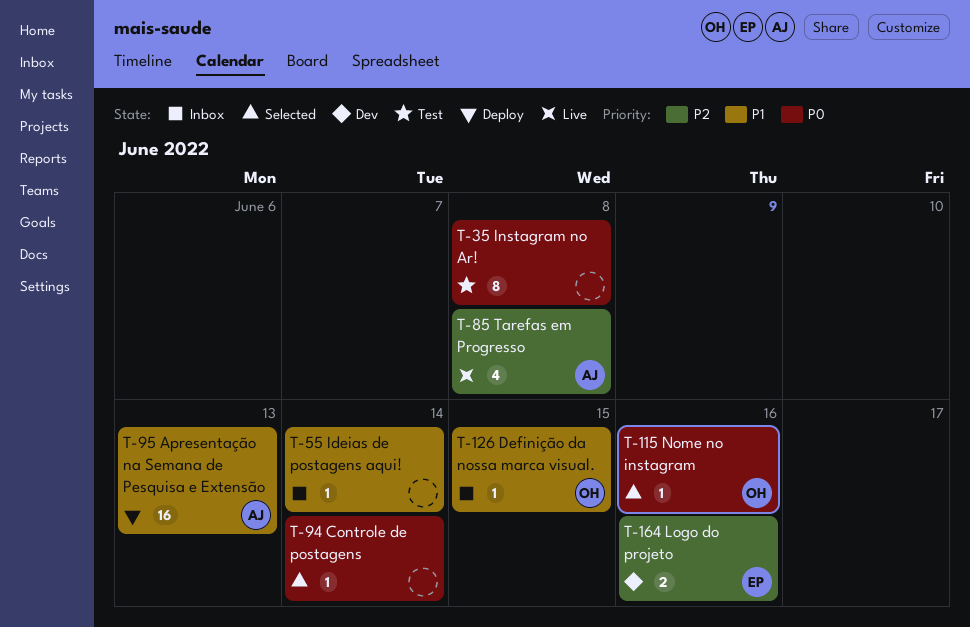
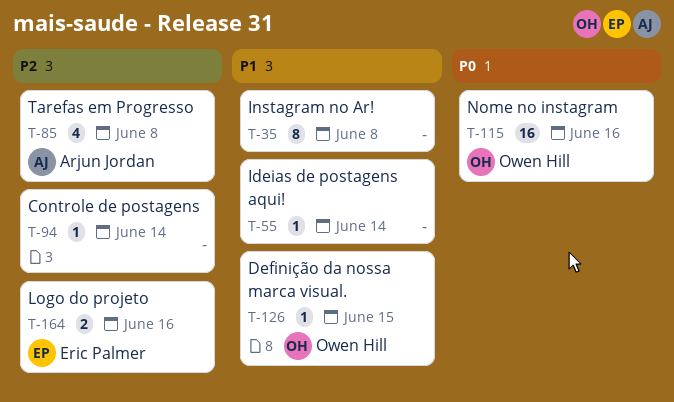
T-35, priority: P0 -> P1
T-94, priority: P0 -> P2
T-95: present -> none
T-115, estimate: 1 -> 16

